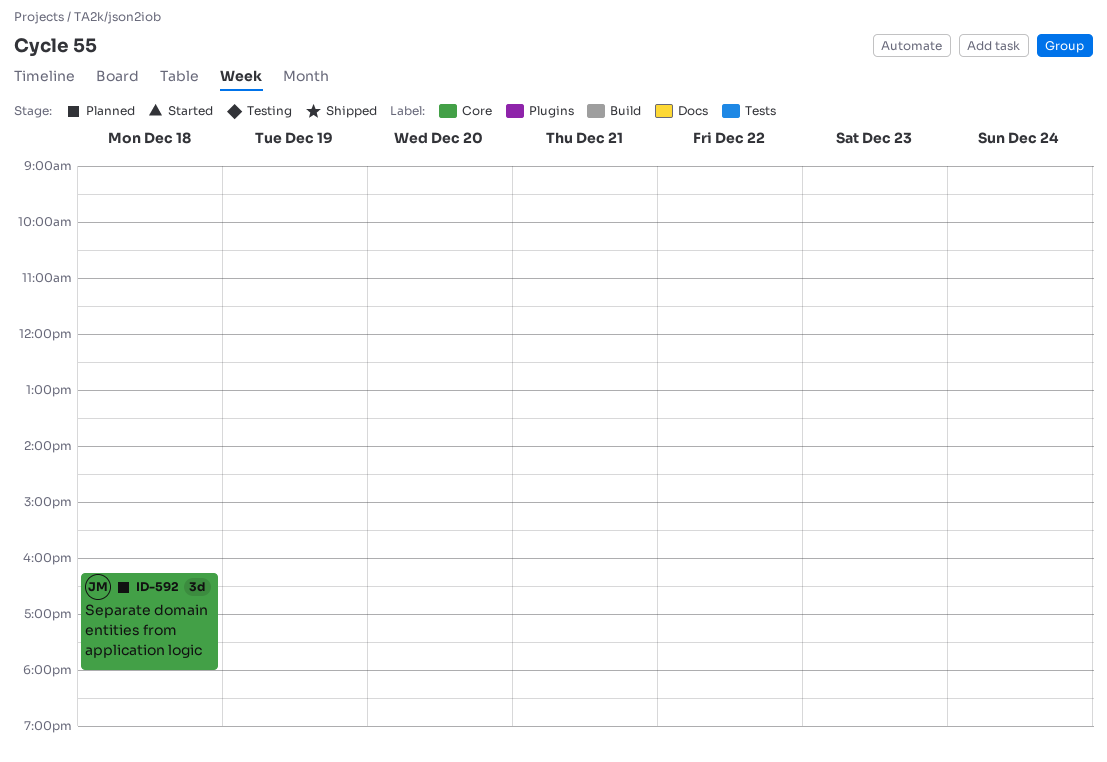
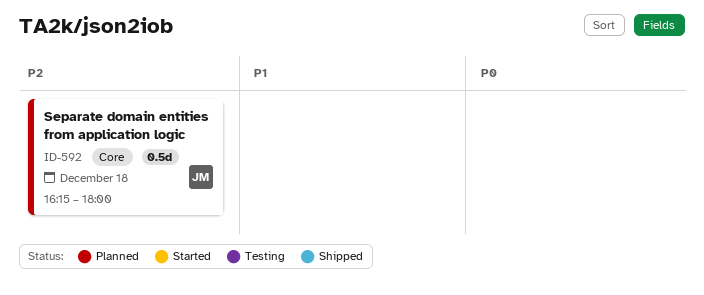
ID-592, estimate: 3d -> 0.5d

